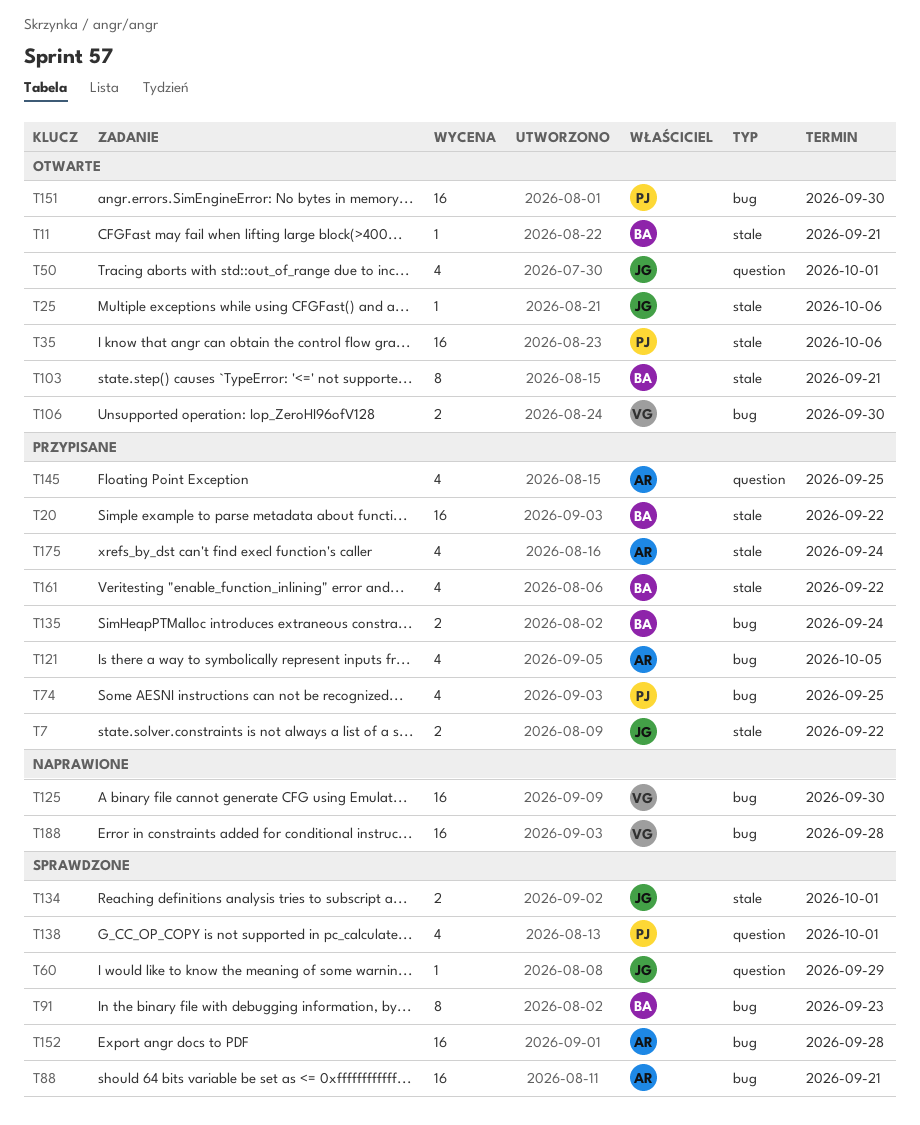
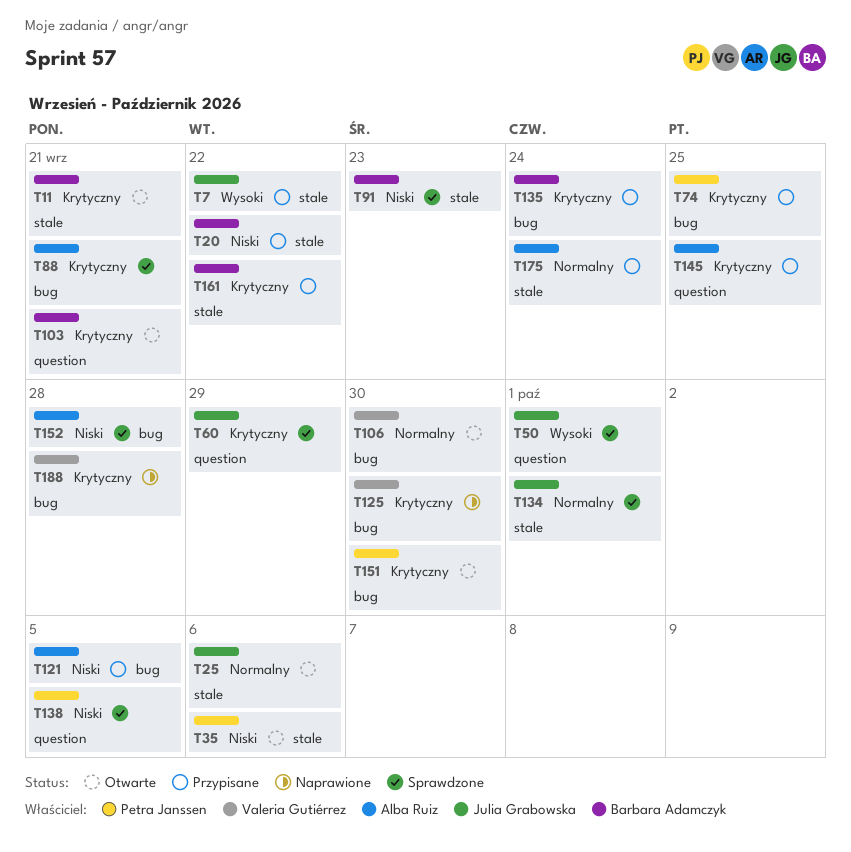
T50, status: Otwarte -> Sprawdzone
T91, label: bug -> stale
T103, label: stale -> question
T138, due: Oct 1 -> Oct 5

